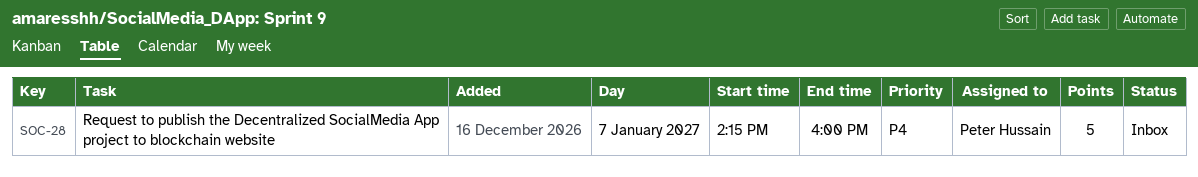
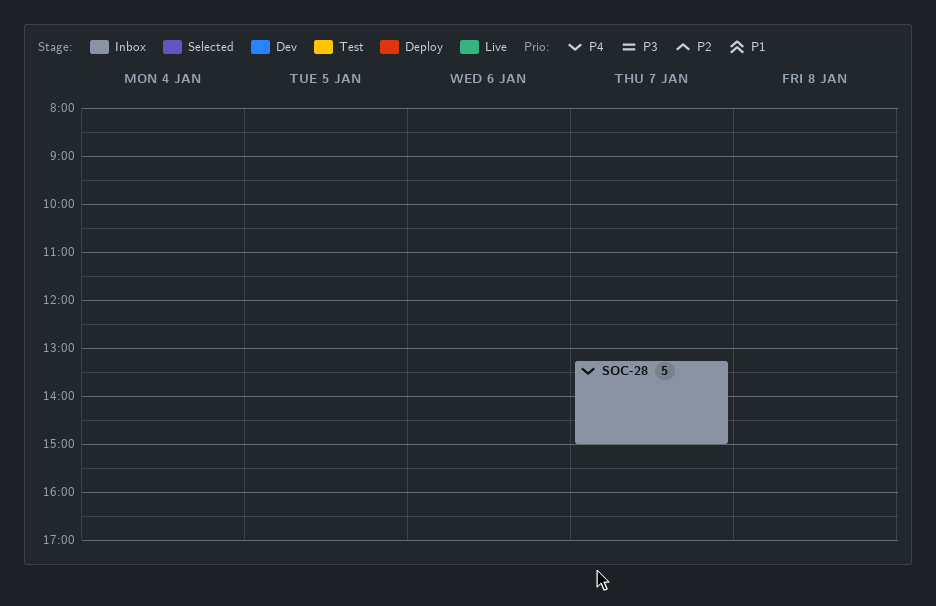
SOC-28, begins: 14:15 -> 13:15
SOC-28, ends: 16:00 -> 15:00

